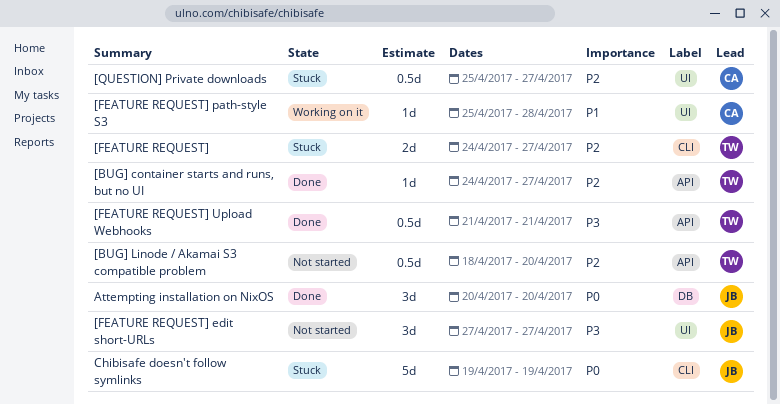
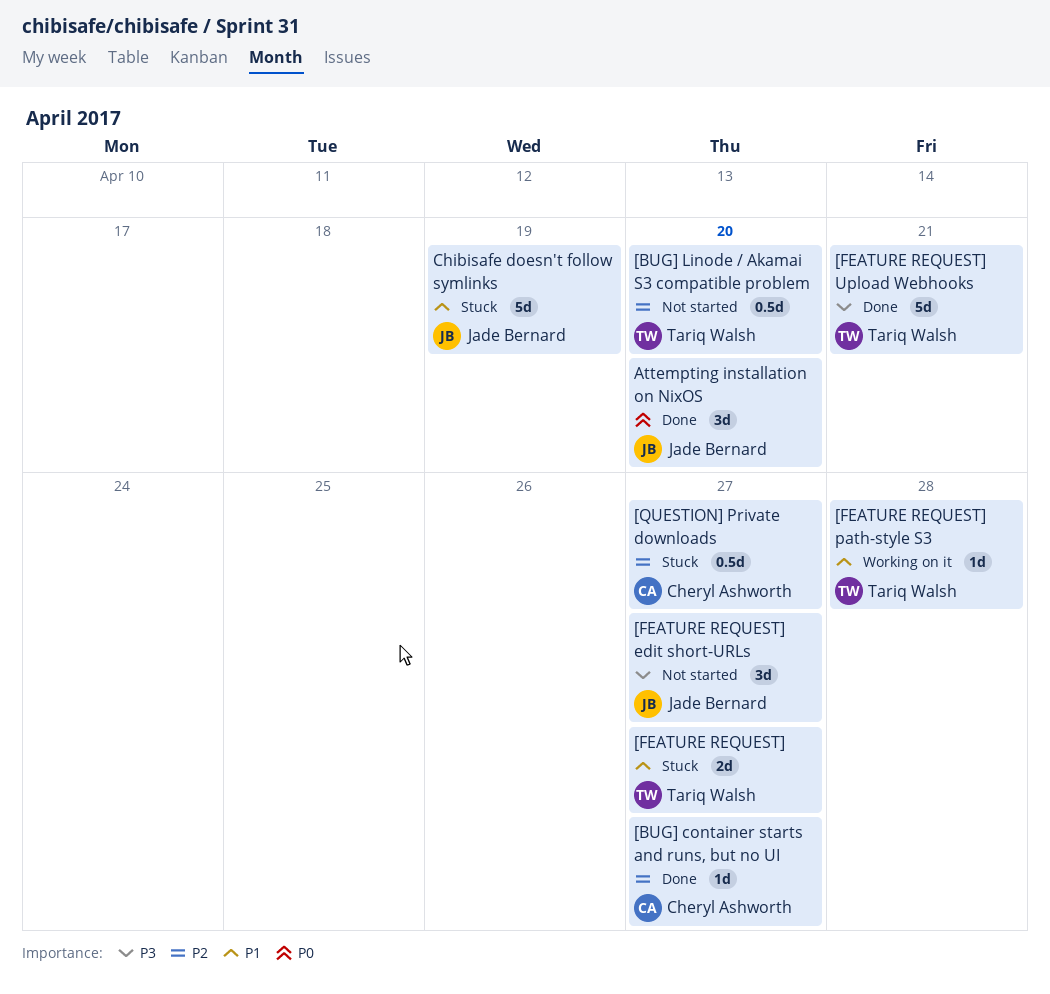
[BUG] container starts and runs, but no UI, owner: Tariq Walsh -> Cheryl Ashworth
[FEATURE REQUEST], priority: P2 -> P1
[FEATURE REQUEST] path-style S3, owner: Cheryl Ashworth -> Tariq Walsh
[FEATURE REQUEST] Upload Webhooks, estimate: 0.5d -> 5d
Chibisafe doesn't follow symlinks, priority: P0 -> P1

